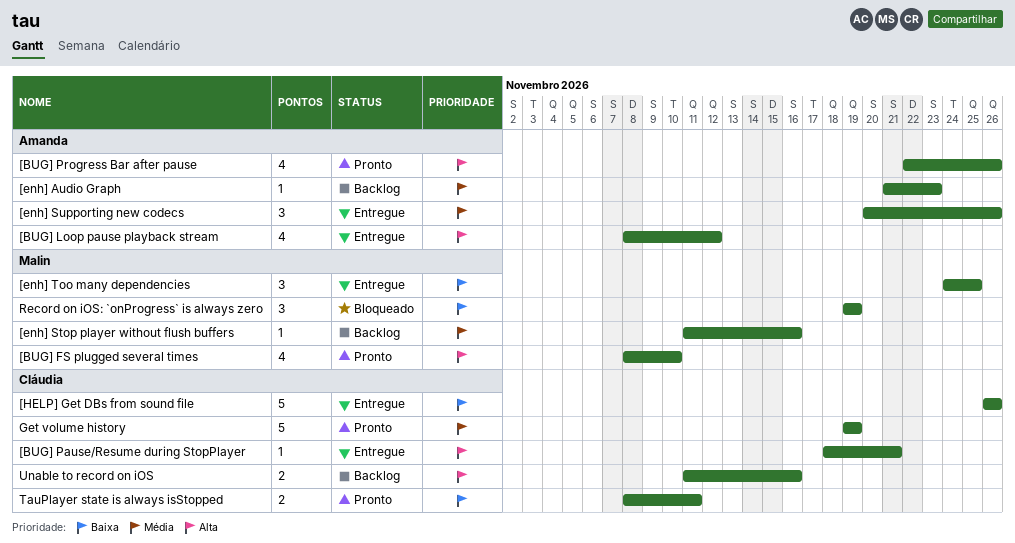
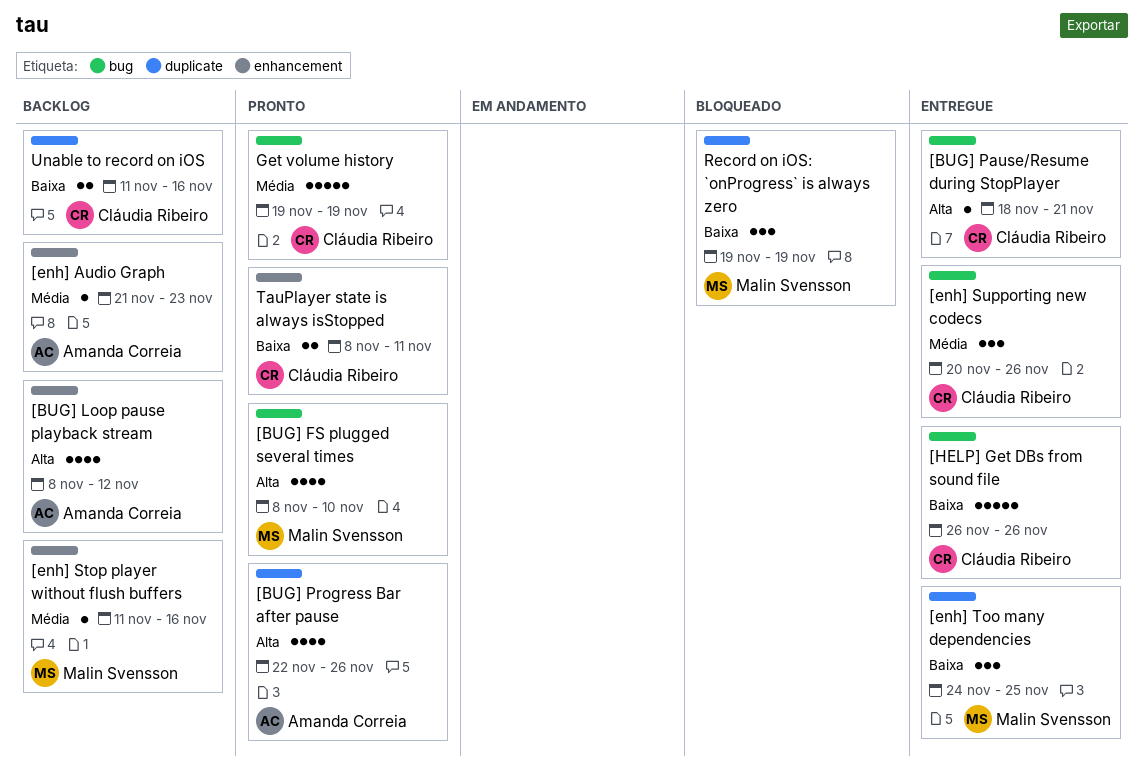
[BUG] Loop pause playback stream, status: Entregue -> Backlog
[enh] Supporting new codecs, owner: Amanda Correia -> Cláudia Ribeiro
Unable to record on iOS, priority: Alta -> Baixa

